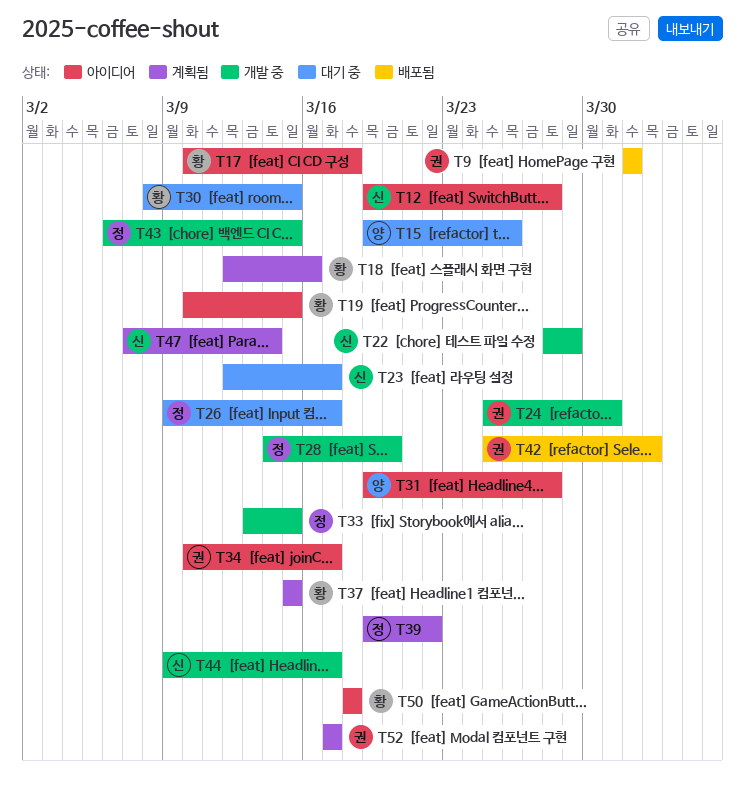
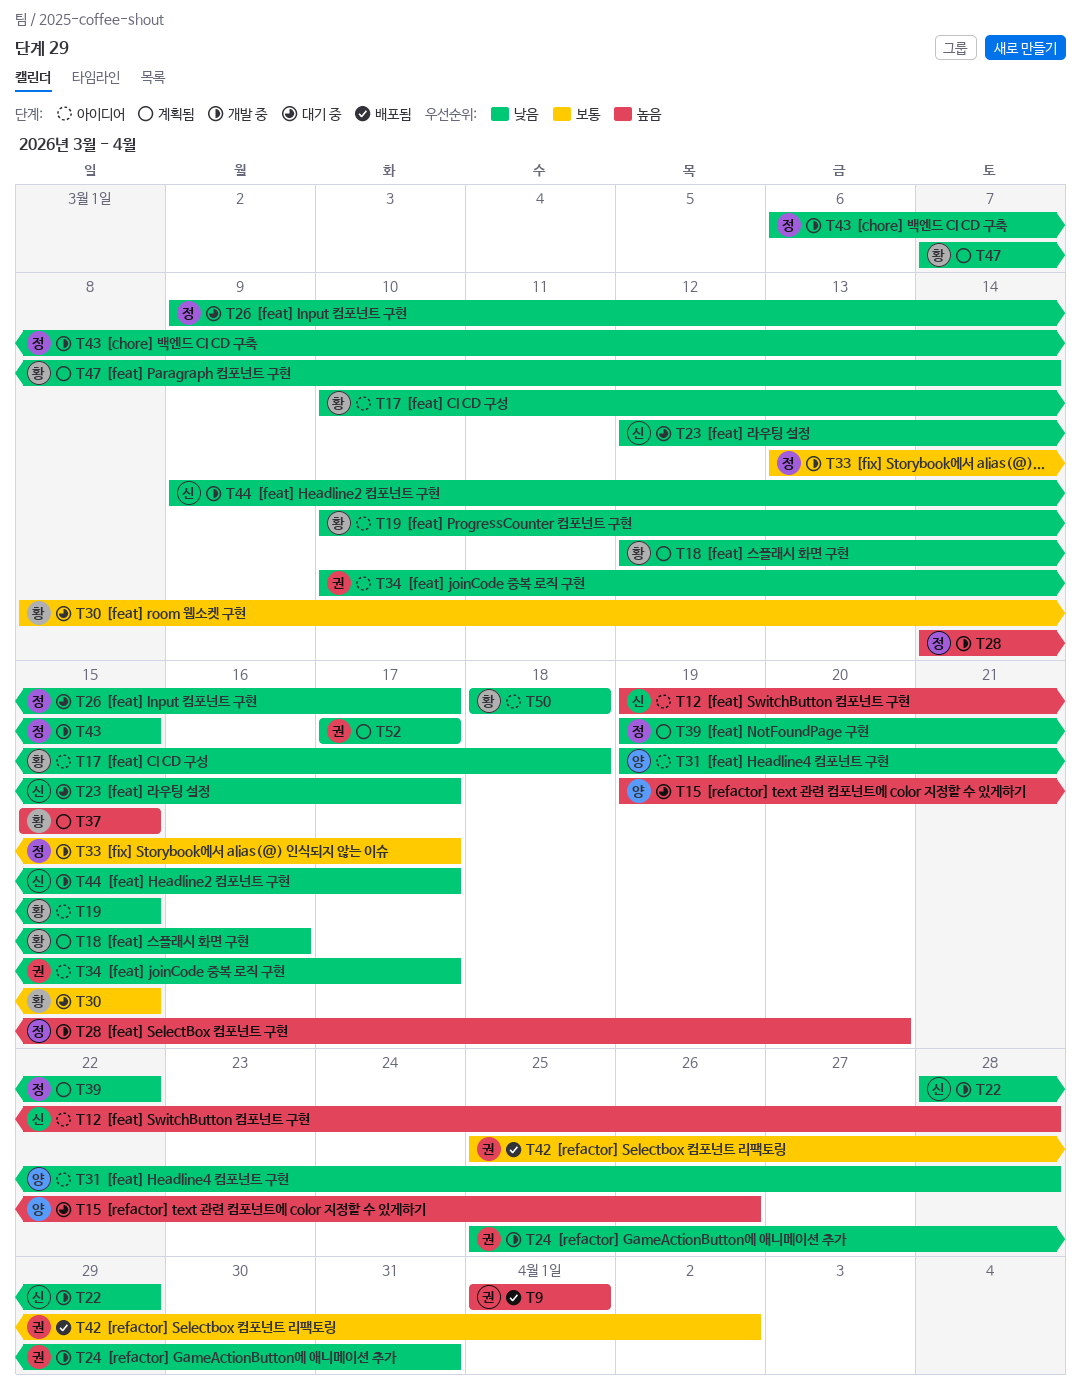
T33, due: Mar 15 -> Mar 17
T47, owner: 신 -> 황

